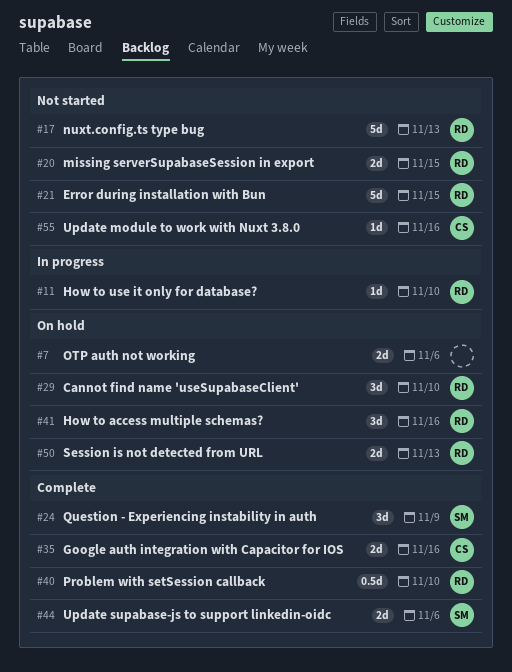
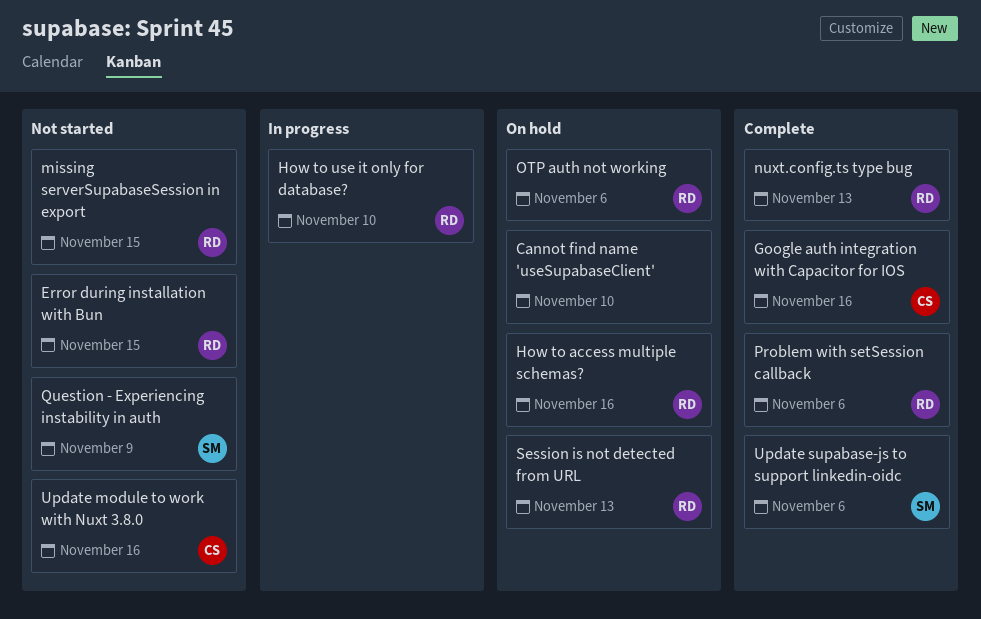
Cannot find name 'useSupabaseClient', owner: RD -> none
nuxt.config.ts type bug, status: Not started -> Complete
OTP auth not working, owner: none -> RD
Problem with setSession callback, due: Nov 10 -> Nov 6
Question - Experiencing instability in auth, status: Complete -> Not started

